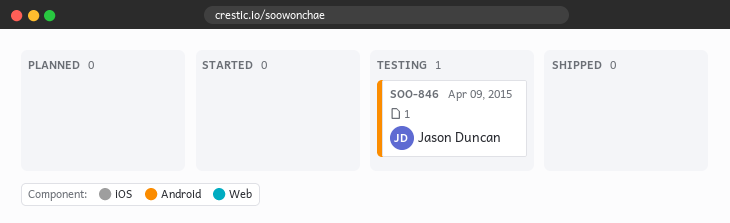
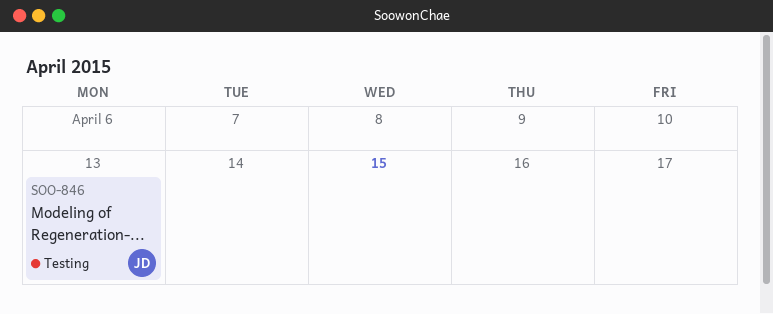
SOO-846, due: Apr 9 -> Apr 13

